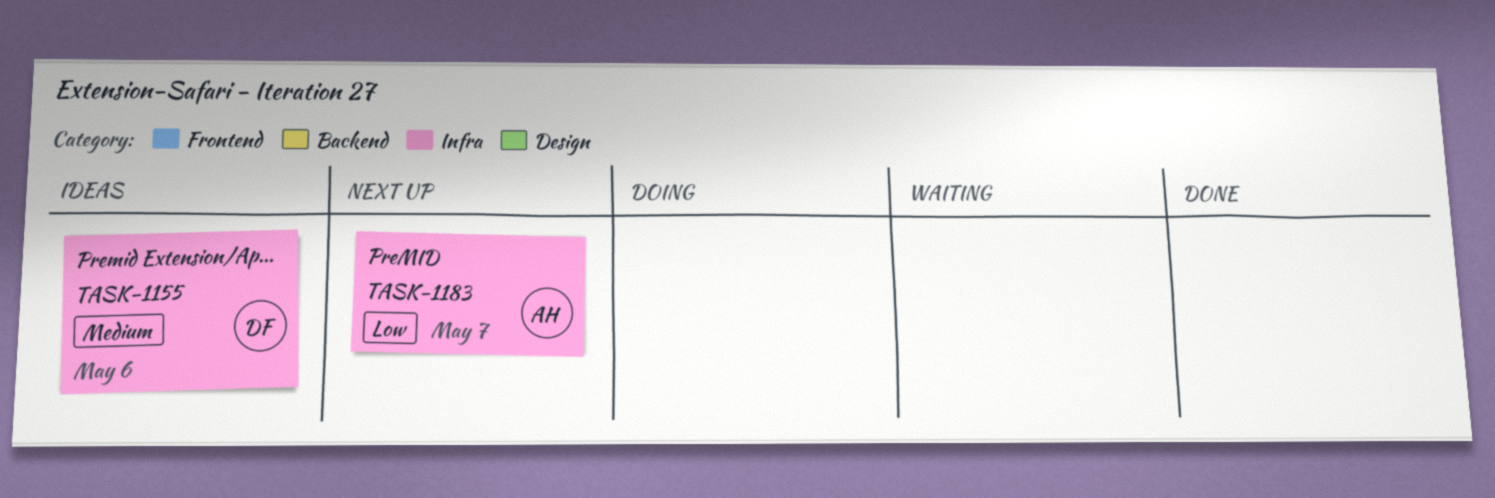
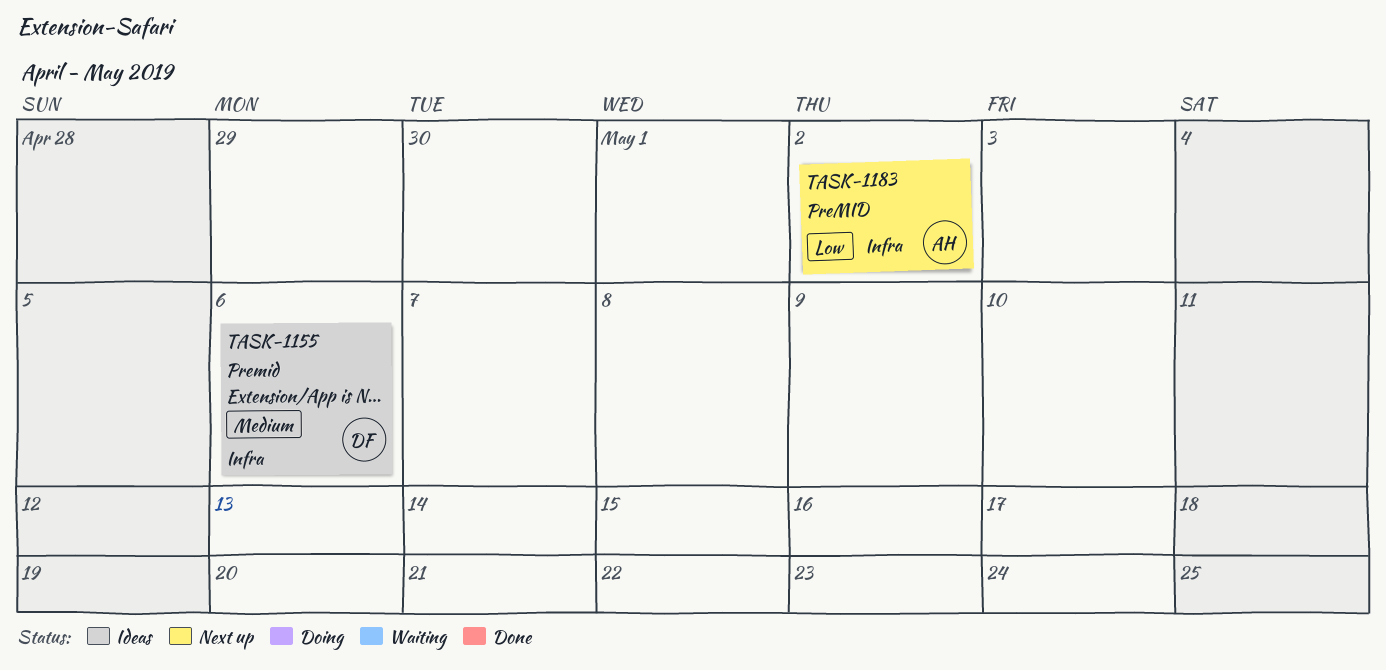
TASK-1183, due: May 7 -> May 2

